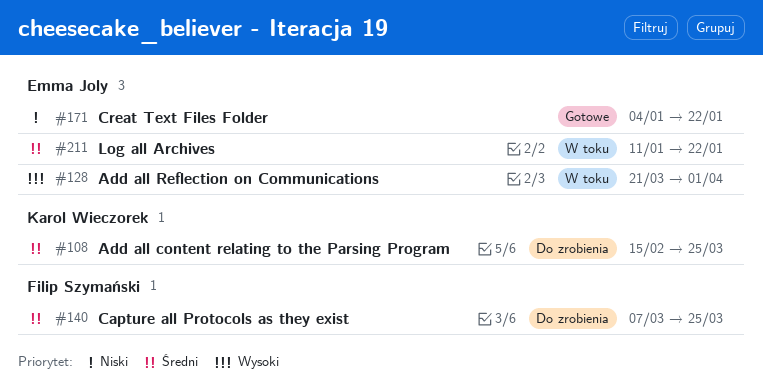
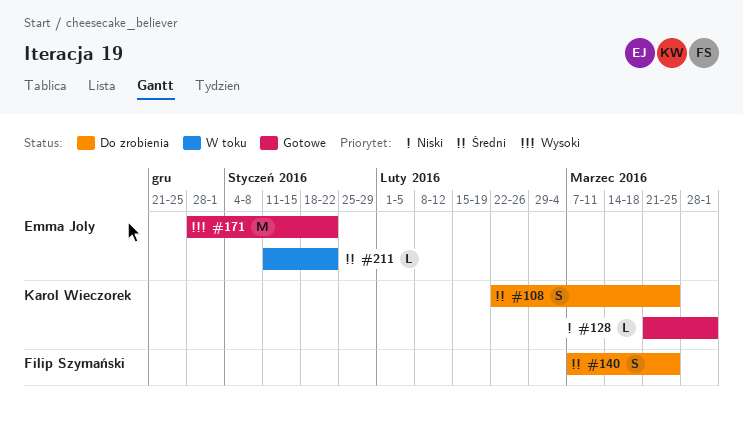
#108, start: Feb 15 -> Feb 22
#128, status: W toku -> Gotowe
#128, owner: Emma Joly -> Karol Wieczorek
#128, priority: Wysoki -> Niski
#171, priority: Niski -> Wysoki
#171, start: Jan 4 -> Dec 28

